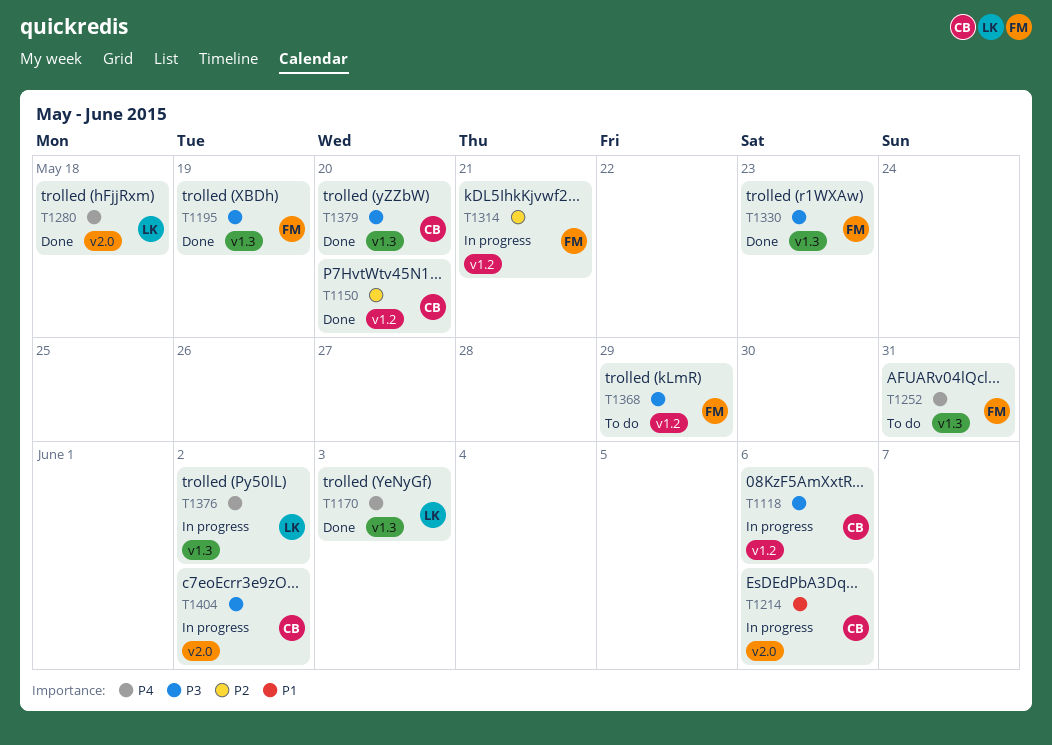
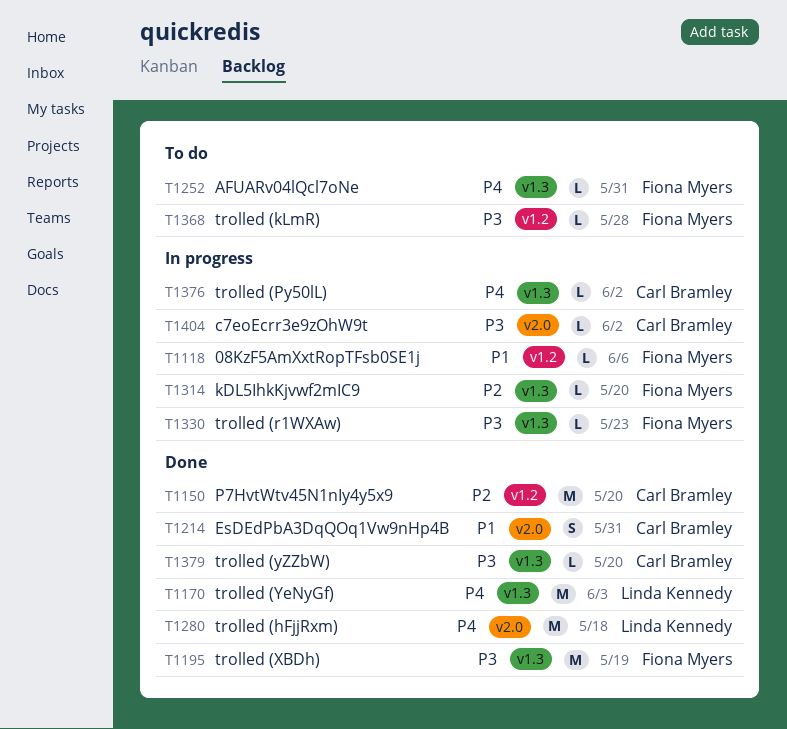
T1118, owner: Carl Bramley -> Fiona Myers
T1118, priority: P3 -> P1
T1214, status: In progress -> Done
T1214, due: Jun 6 -> May 31
T1314, label: v1.2 -> v1.3
T1314, due: May 21 -> May 20
T1330, status: Done -> In progress
T1368, due: May 29 -> May 28
T1376, owner: Linda Kennedy -> Carl Bramley

